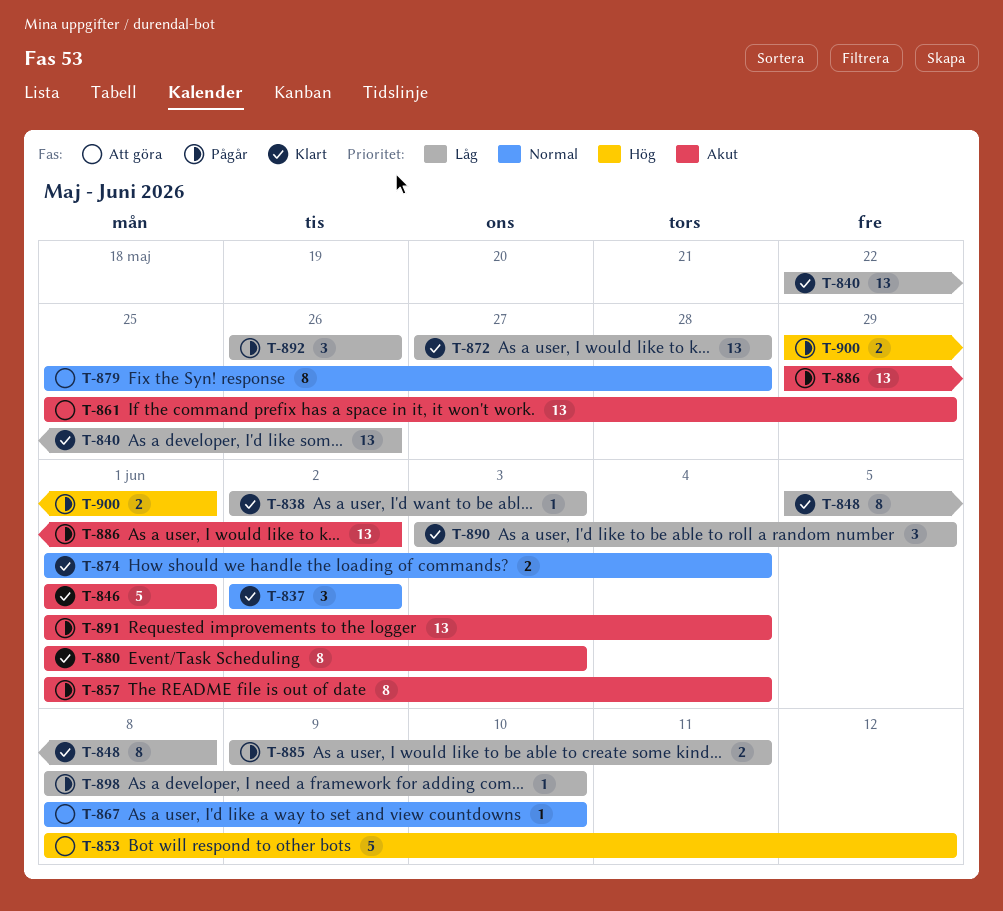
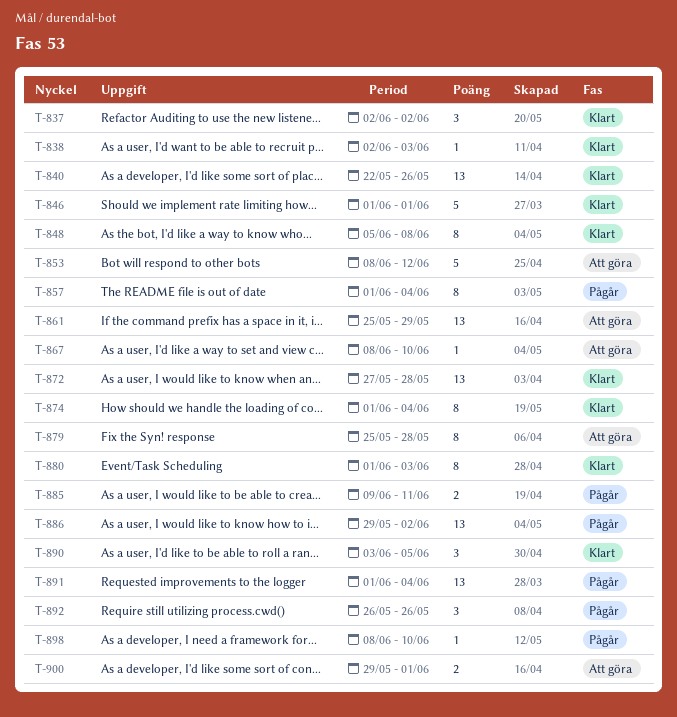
T-874, estimate: 2 -> 8
T-900, status: Pågår -> Att göra

